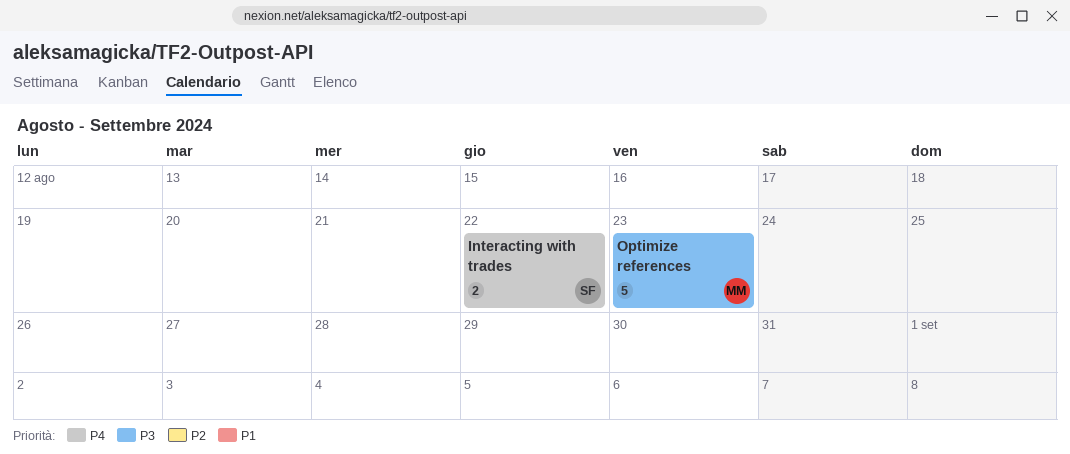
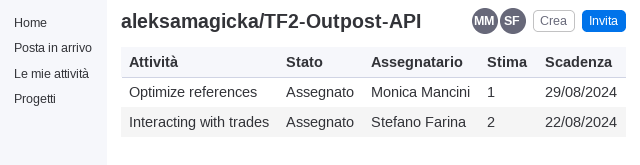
Optimize references, estimate: 5 -> 1
Optimize references, due: Aug 23 -> Aug 29

